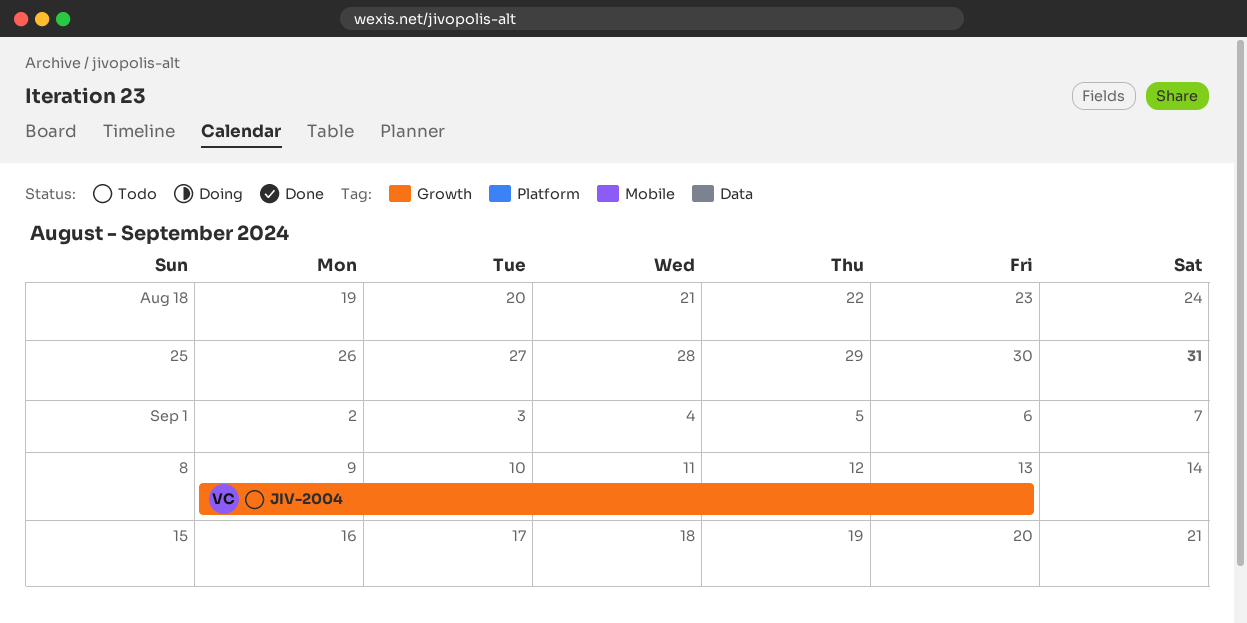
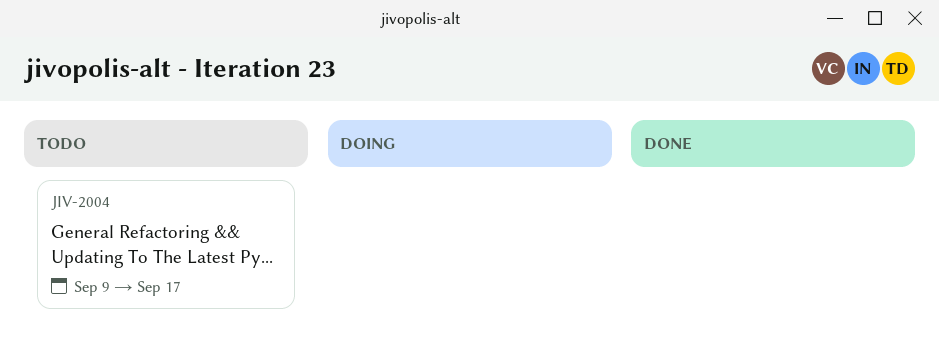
JIV-2004, due: Sep 13 -> Sep 17

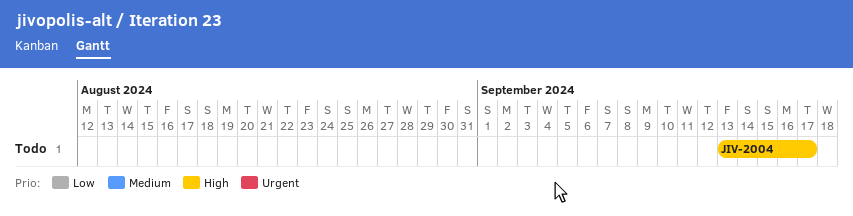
JIV-2004, start: Sep 9 -> Sep 13

